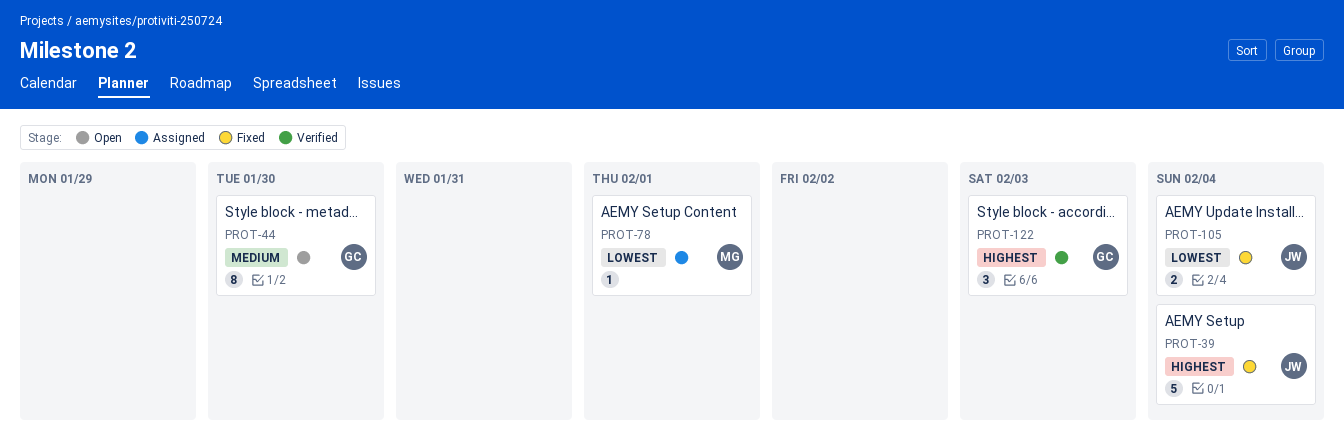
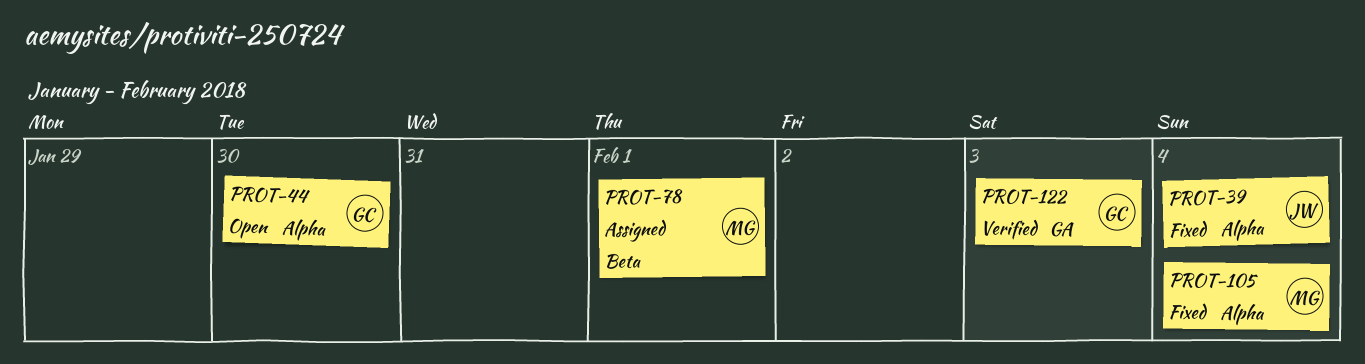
PROT-105, owner: JW -> MG

